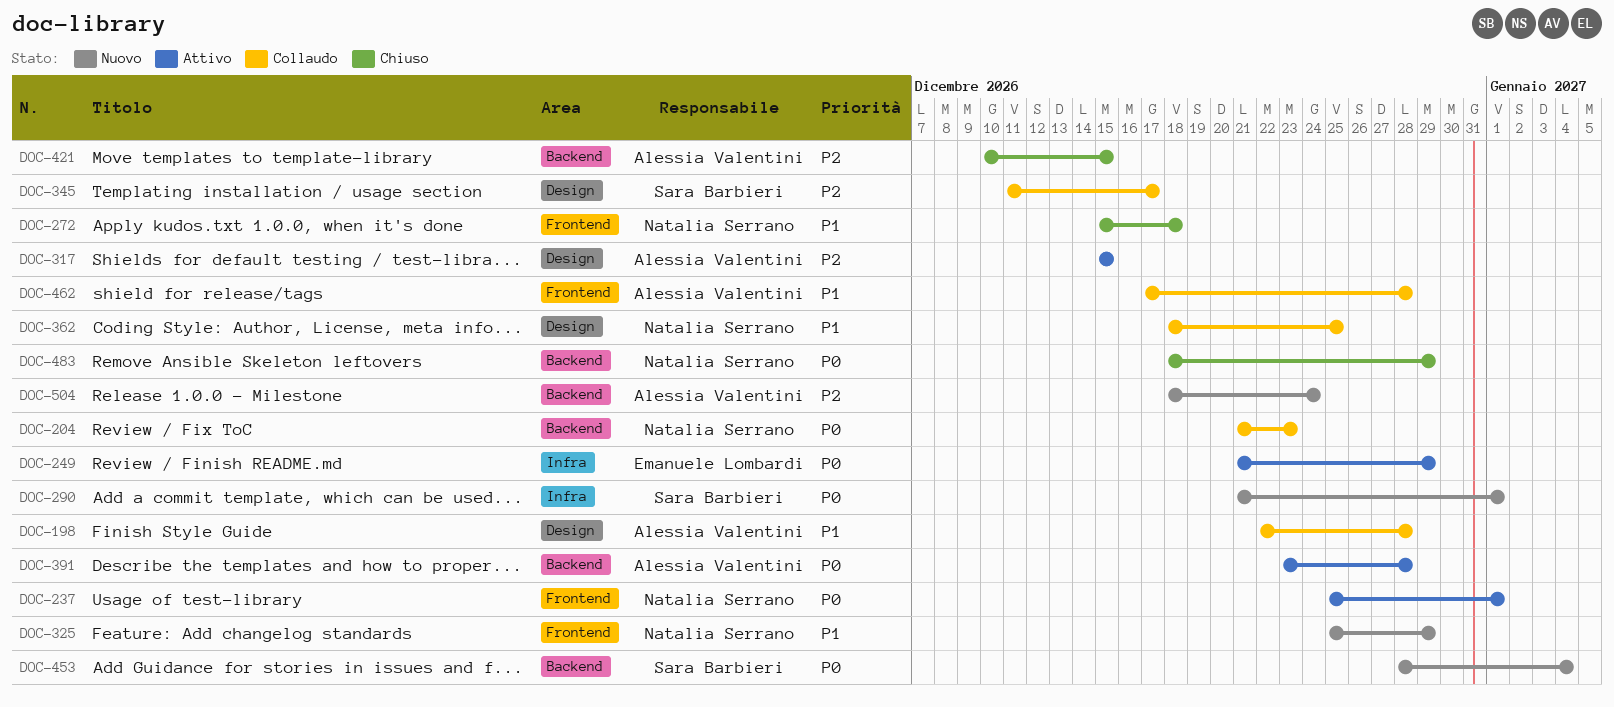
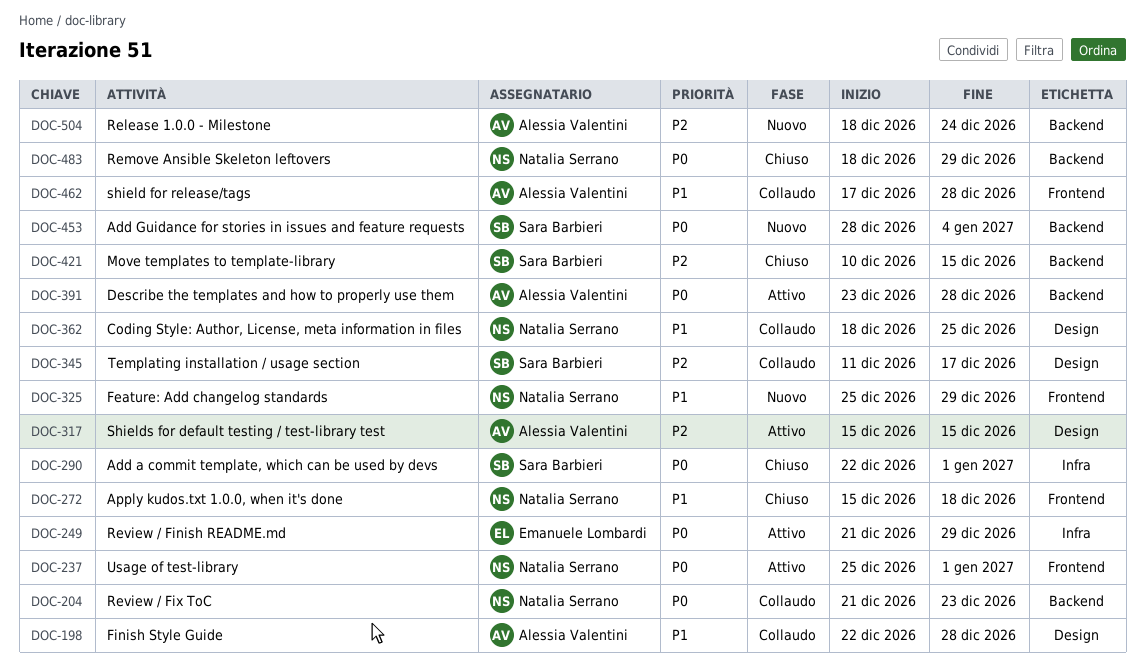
DOC-290, status: Nuovo -> Chiuso
DOC-290, start: Dec 21 -> Dec 22
DOC-421, owner: Alessia Valentini -> Sara Barbieri

